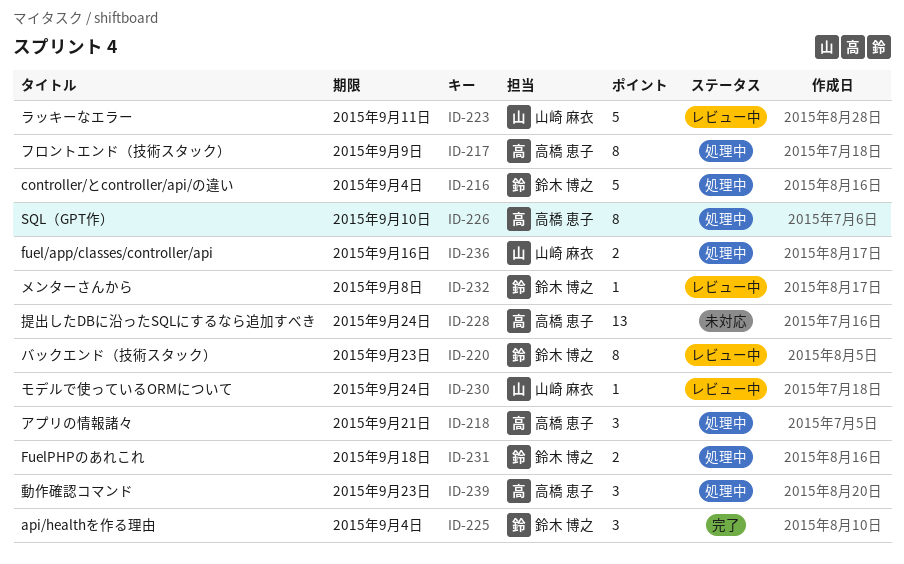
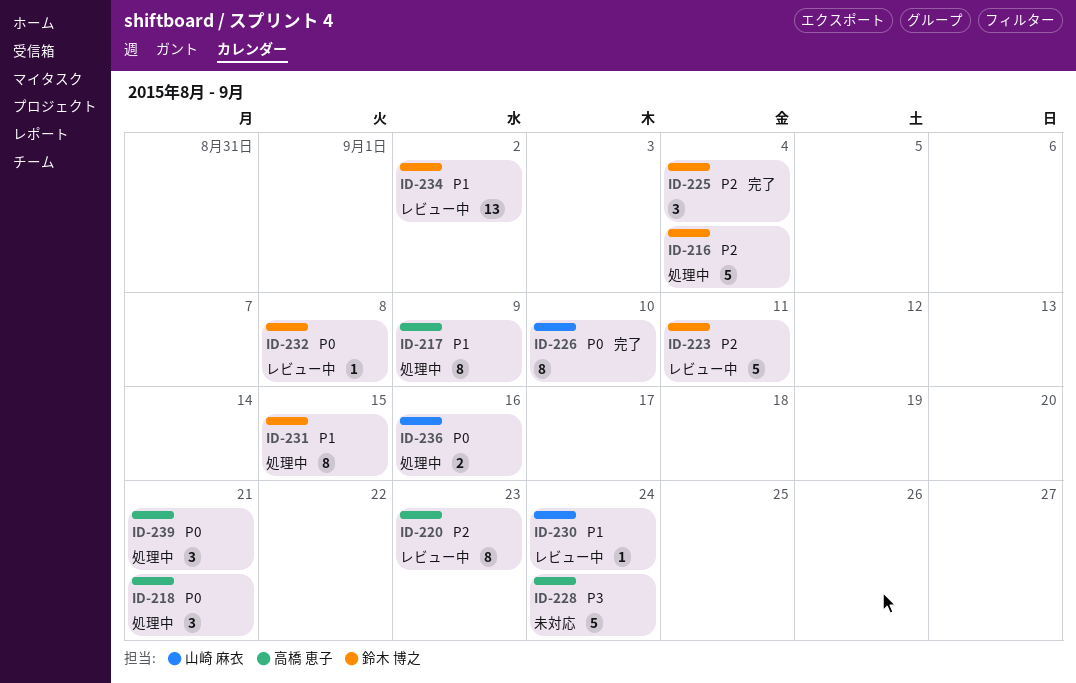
ID-220, owner: 鈴木 博之 -> 高橋 恵子
ID-223, owner: 山崎 麻衣 -> 鈴木 博之
ID-226, status: 処理中 -> 完了
ID-226, owner: 高橋 恵子 -> 山崎 麻衣
ID-228, estimate: 13 -> 5
ID-231, estimate: 2 -> 8
ID-231, due: Sep 18 -> Sep 15
ID-234: none -> present
ID-239, due: Sep 23 -> Sep 21

